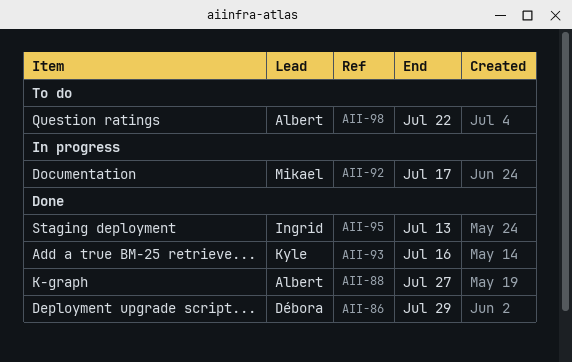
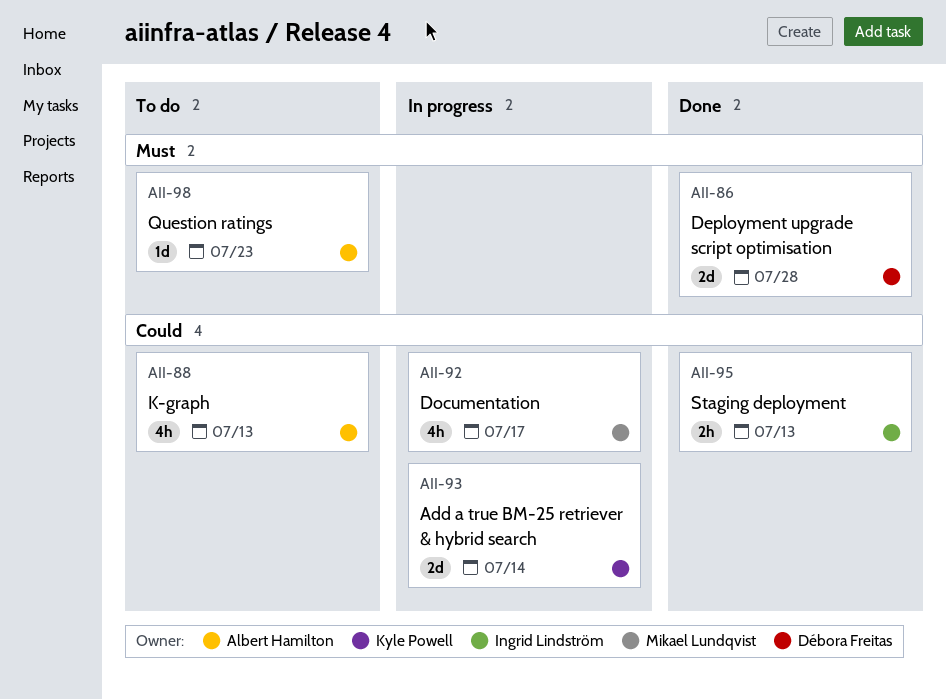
AII-86, due: Jul 29 -> Jul 28
AII-88, status: Done -> To do
AII-88, due: Jul 27 -> Jul 13
AII-93, status: Done -> In progress
AII-93, due: Jul 16 -> Jul 14
AII-98, due: Jul 22 -> Jul 23

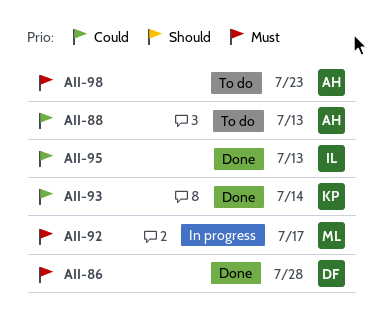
AII-92, priority: Could -> Must
AII-93, status: In progress -> Done

